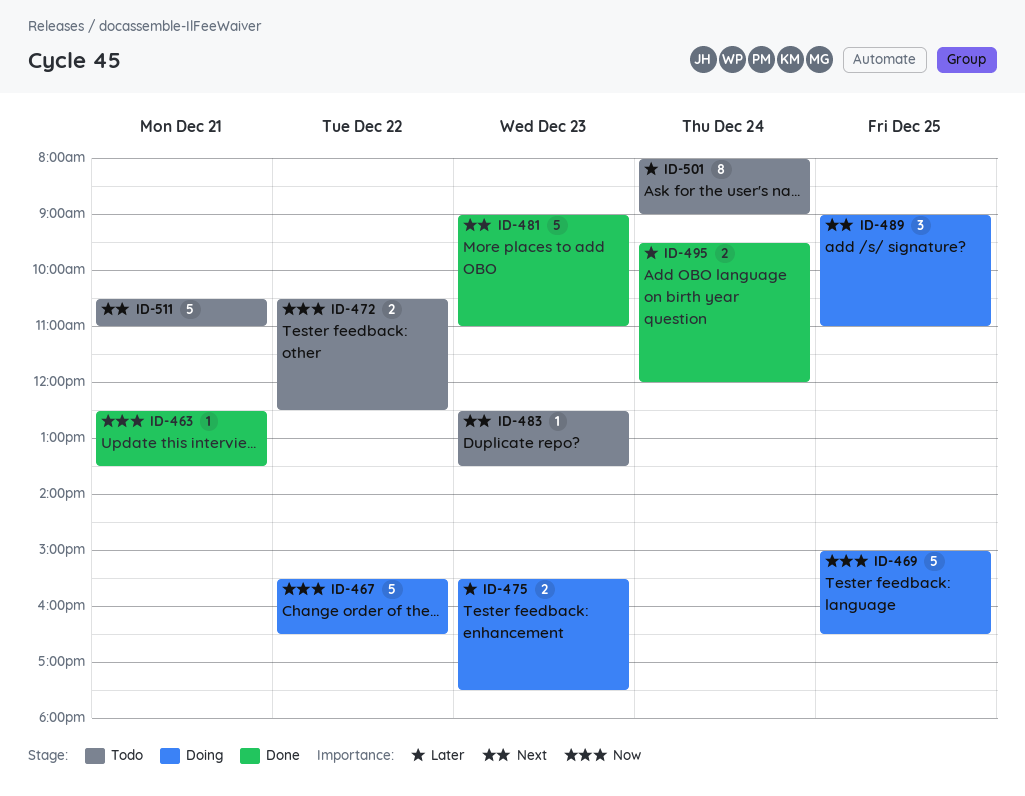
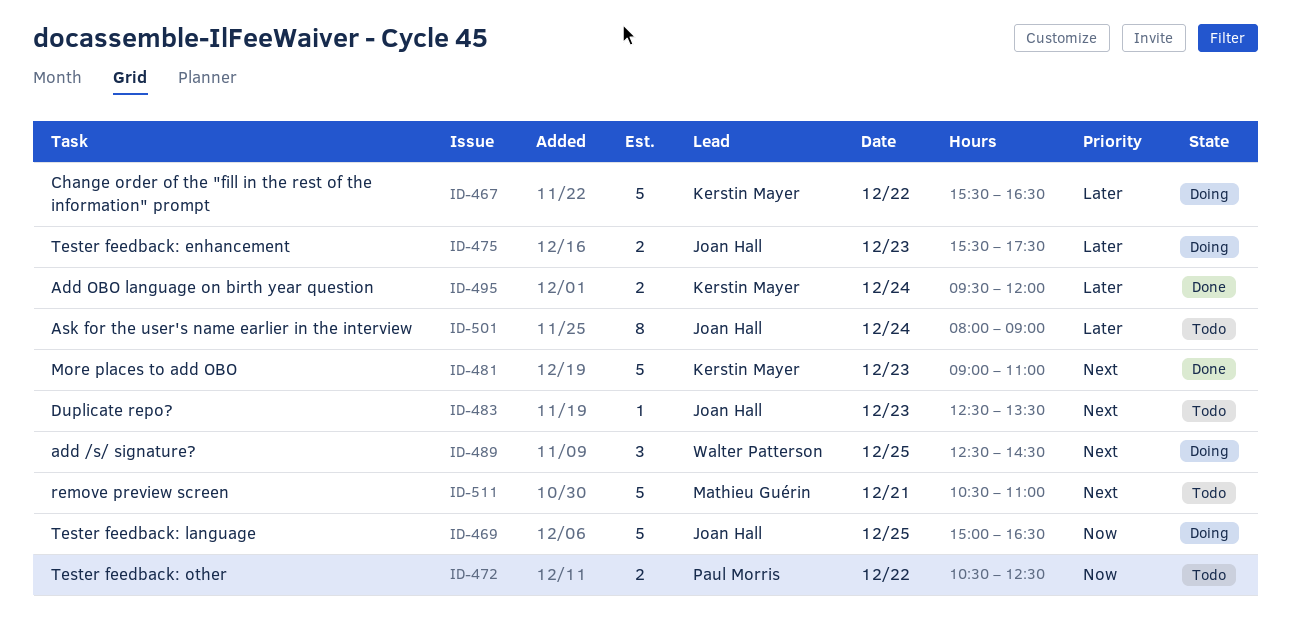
ID-463: present -> none
ID-467, priority: Now -> Later
ID-489, begins: 09:00 -> 12:30
ID-489, ends: 11:00 -> 14:30

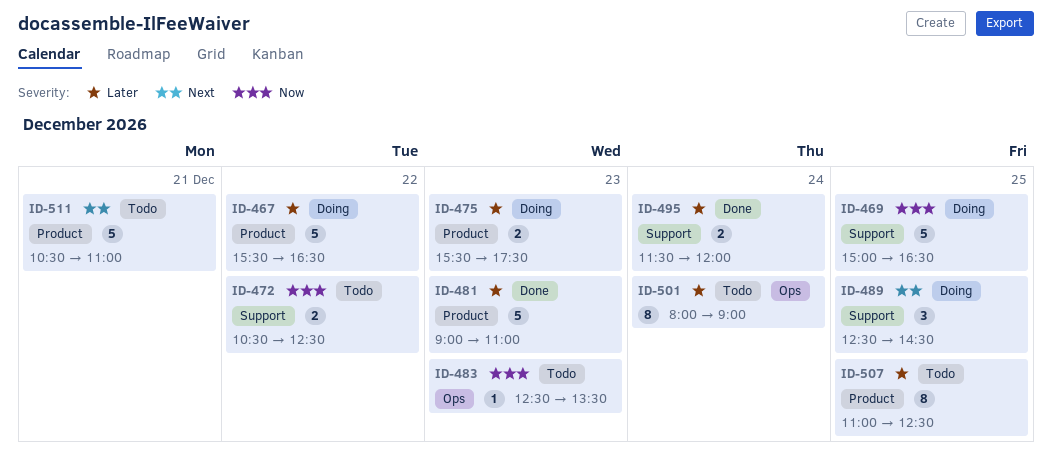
ID-481, priority: Next -> Later
ID-483, priority: Next -> Now
ID-495, begins: 09:30 -> 11:30
ID-507: none -> present

